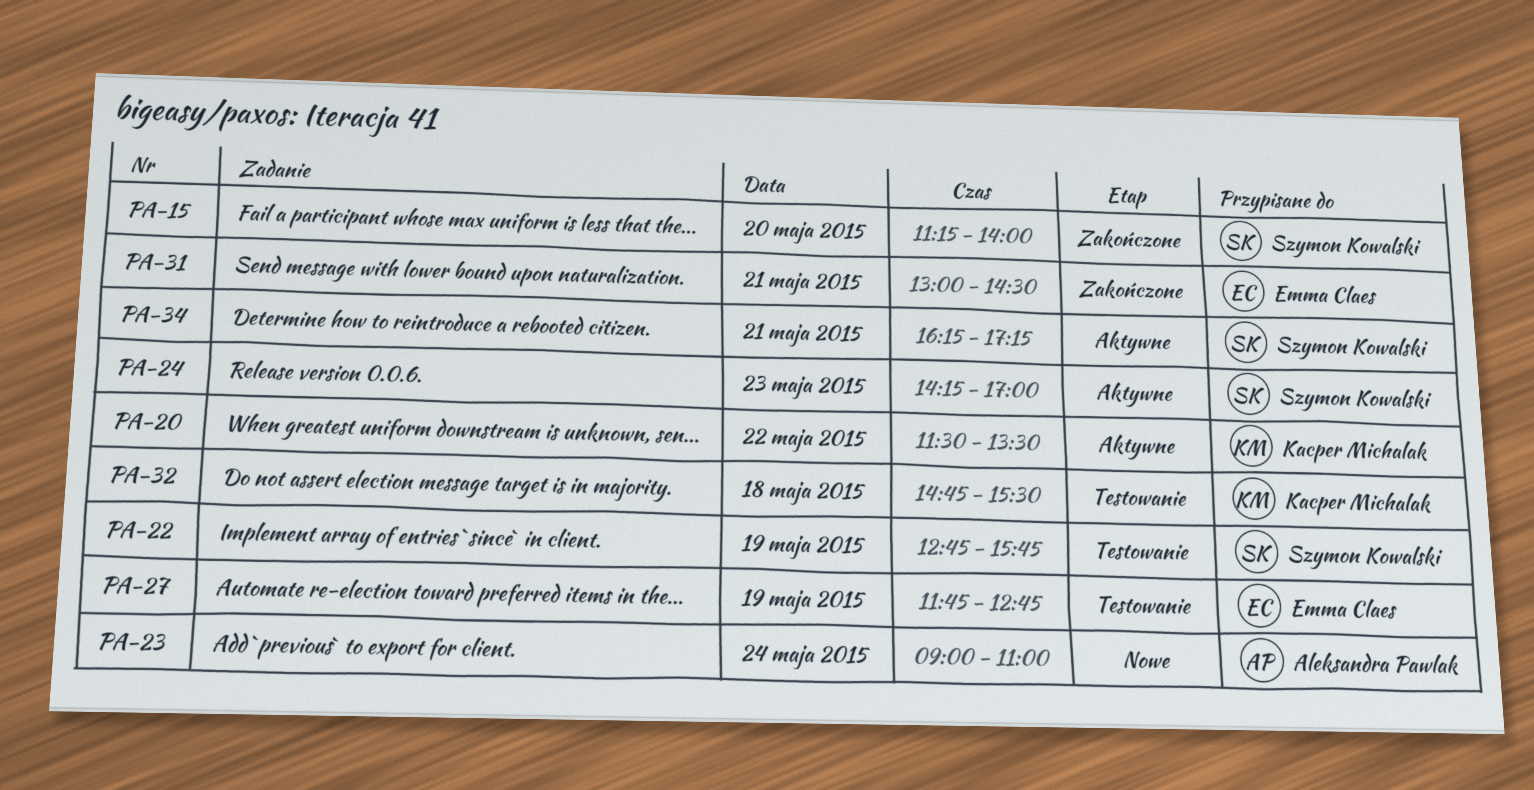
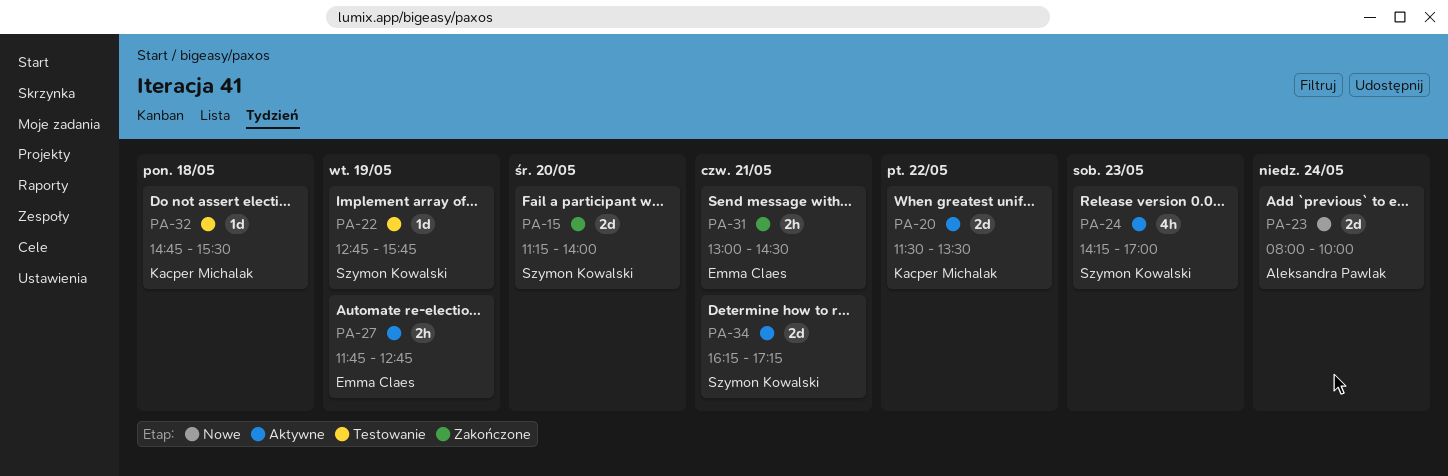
PA-23, begins: 09:00 -> 08:00
PA-23, ends: 11:00 -> 10:00
PA-27, status: Testowanie -> Aktywne

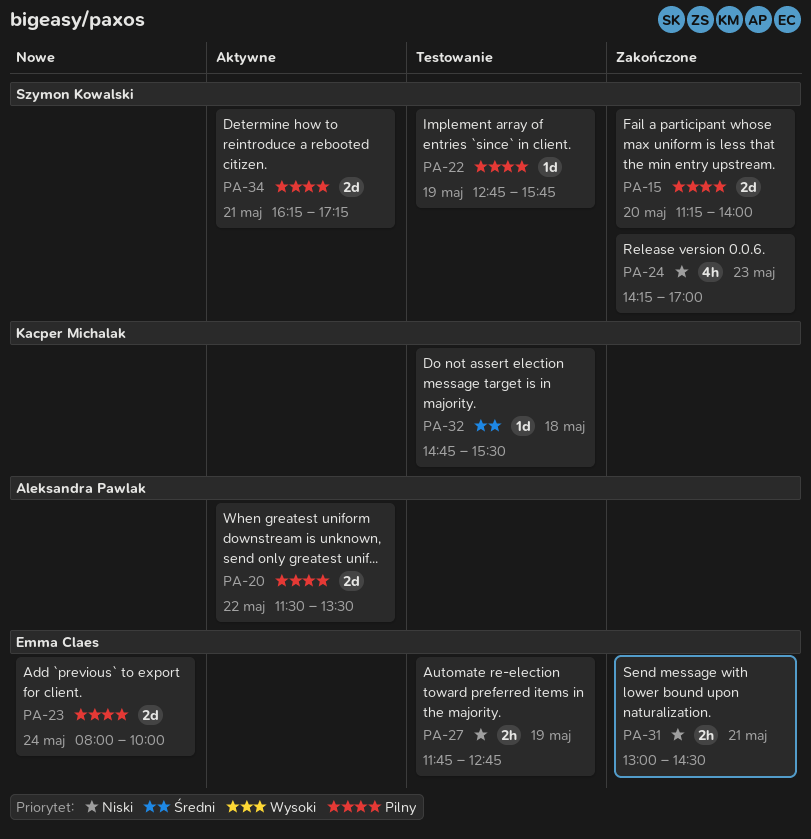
PA-20, owner: Kacper Michalak -> Aleksandra Pawlak
PA-23, owner: Aleksandra Pawlak -> Emma Claes
PA-24, status: Aktywne -> Zakończone
PA-27, status: Aktywne -> Testowanie

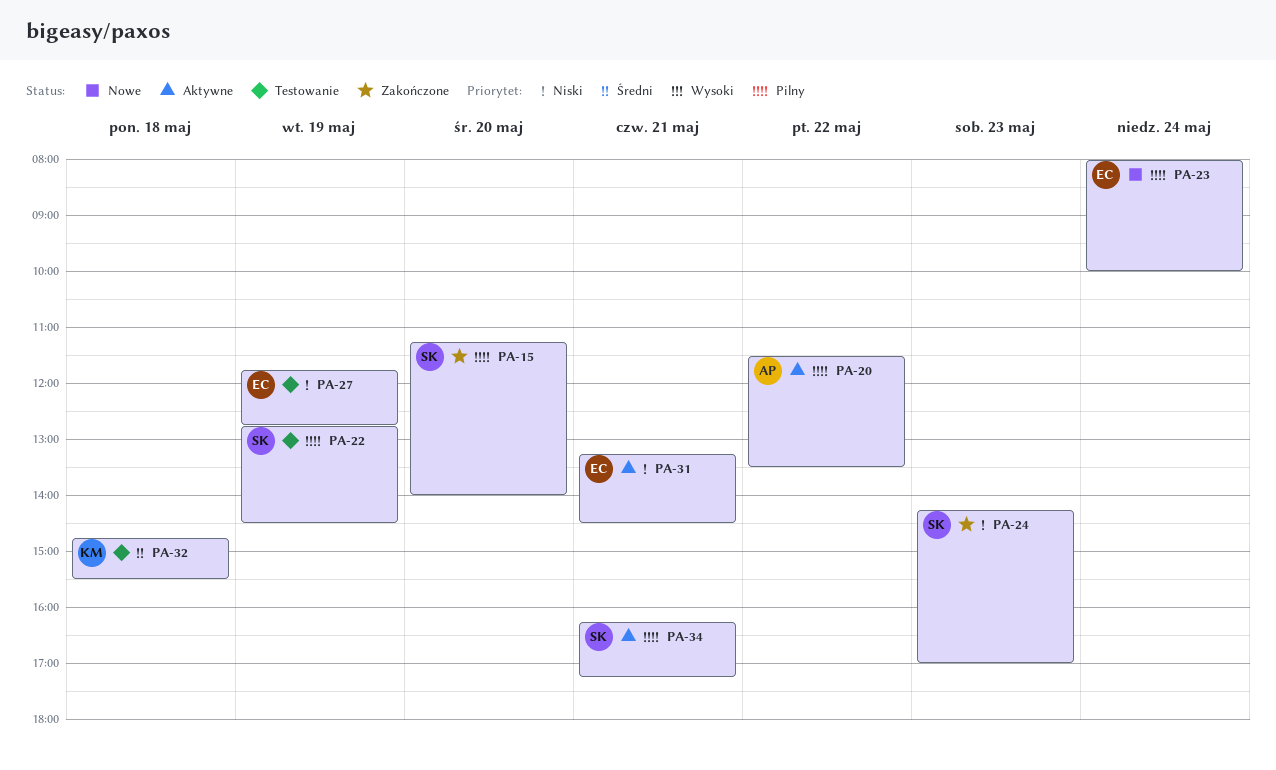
PA-22, ends: 15:45 -> 14:30
PA-31, status: Zakończone -> Aktywne
PA-31, begins: 13:00 -> 13:15

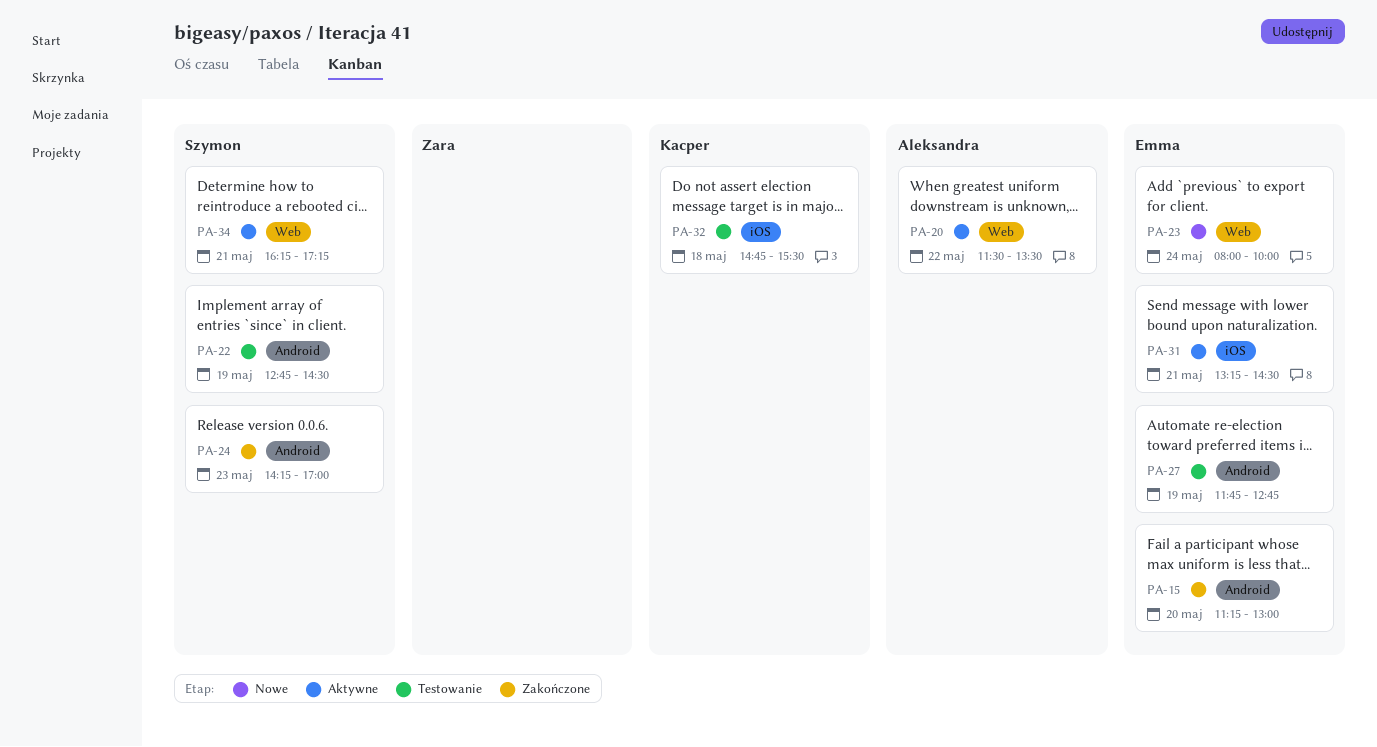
PA-15, owner: Szymon -> Emma
PA-15, ends: 14:00 -> 13:00

